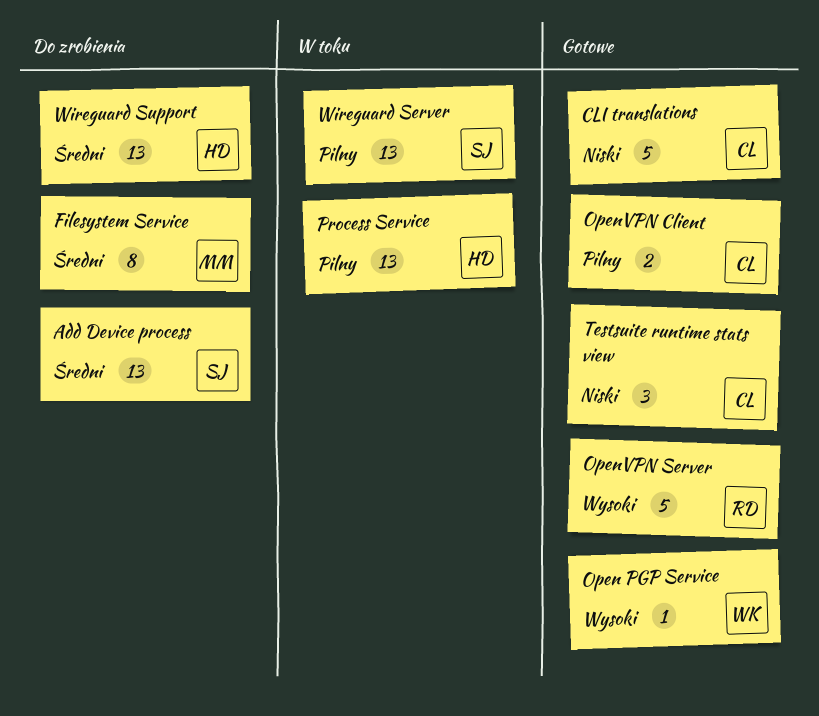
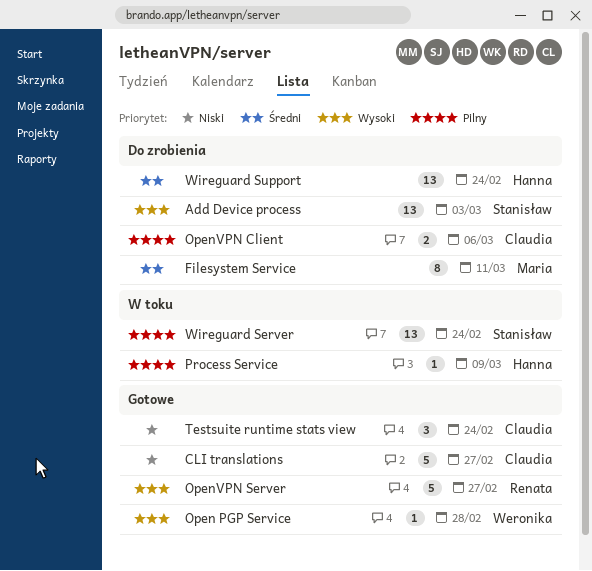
Add Device process, priority: Średni -> Wysoki
OpenVPN Client, status: Gotowe -> Do zrobienia
Process Service, estimate: 13 -> 1

